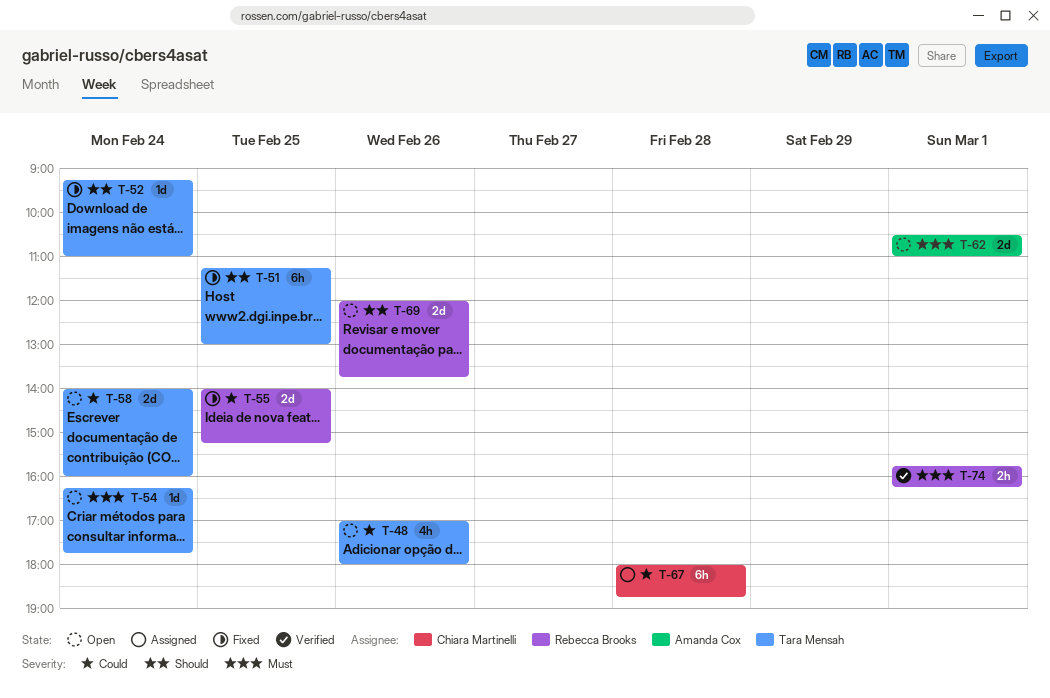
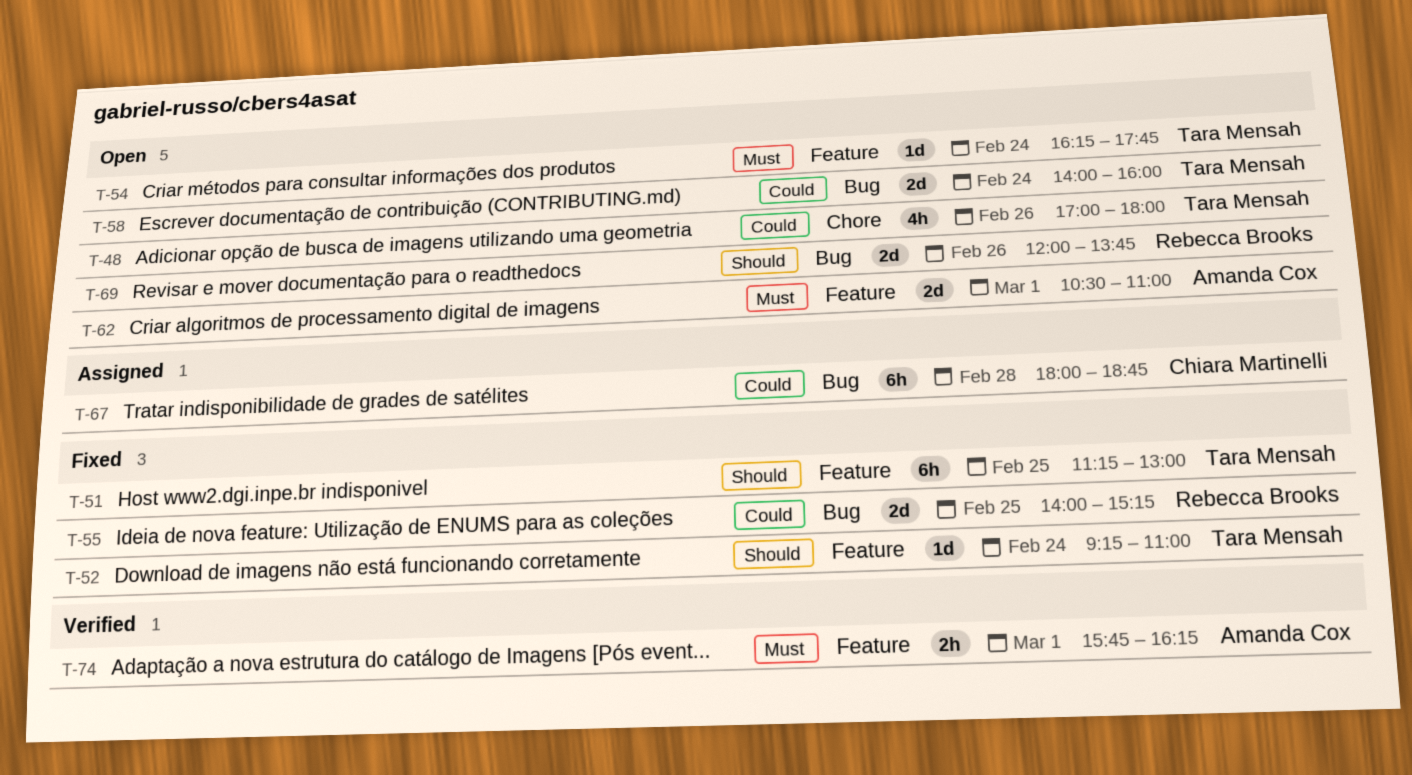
T-74, owner: Rebecca Brooks -> Amanda Cox

